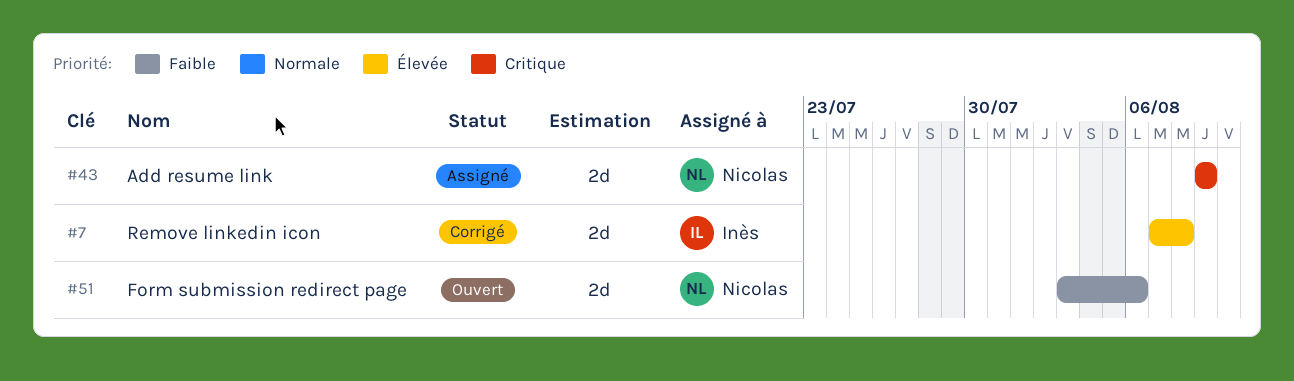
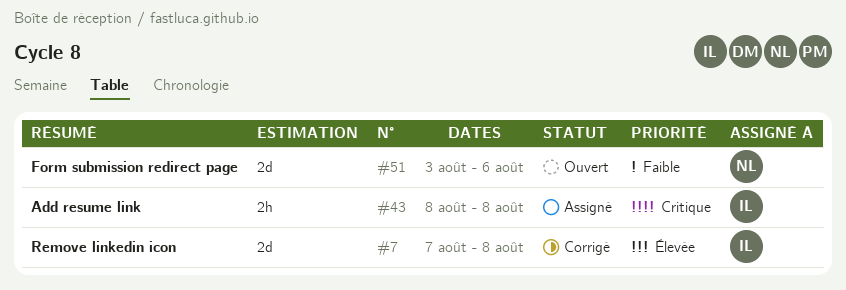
#43, owner: Nicolas -> Inès
#43, estimate: 2d -> 2h
#43, start: Aug 9 -> Aug 8
#43, due: Aug 9 -> Aug 8

